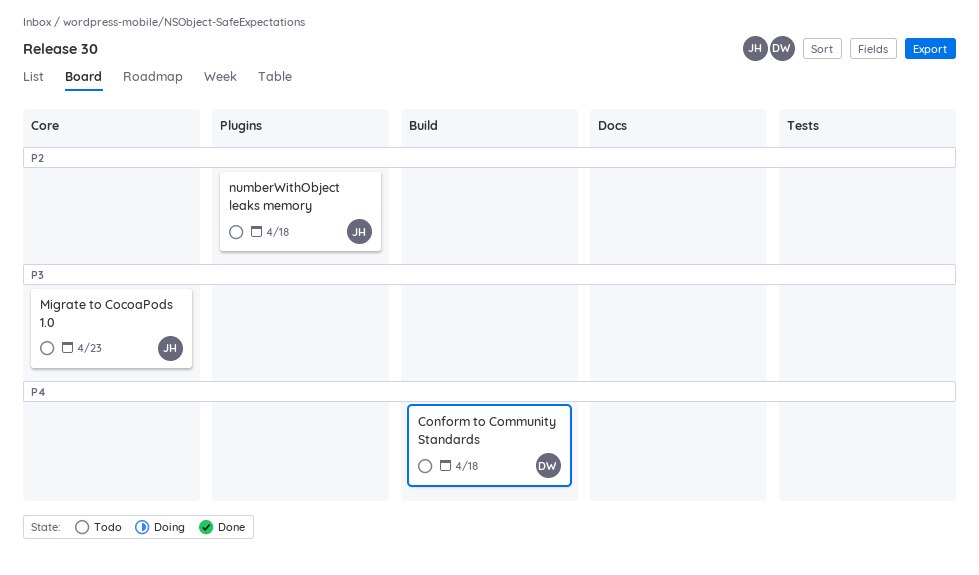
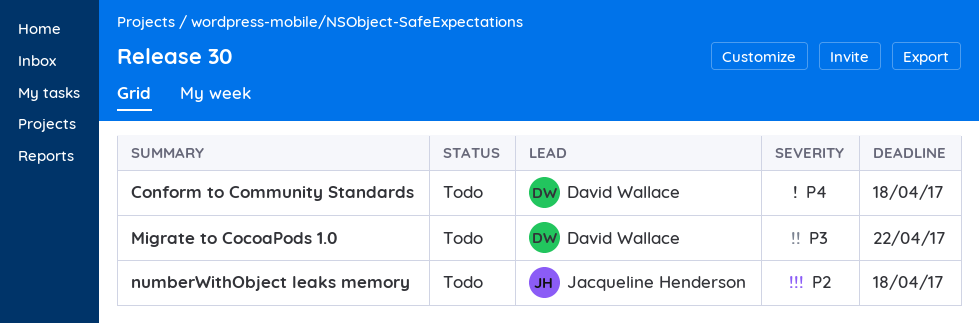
Migrate to CocoaPods 1.0, owner: Jacqueline Henderson -> David Wallace
Migrate to CocoaPods 1.0, due: Apr 23 -> Apr 22

